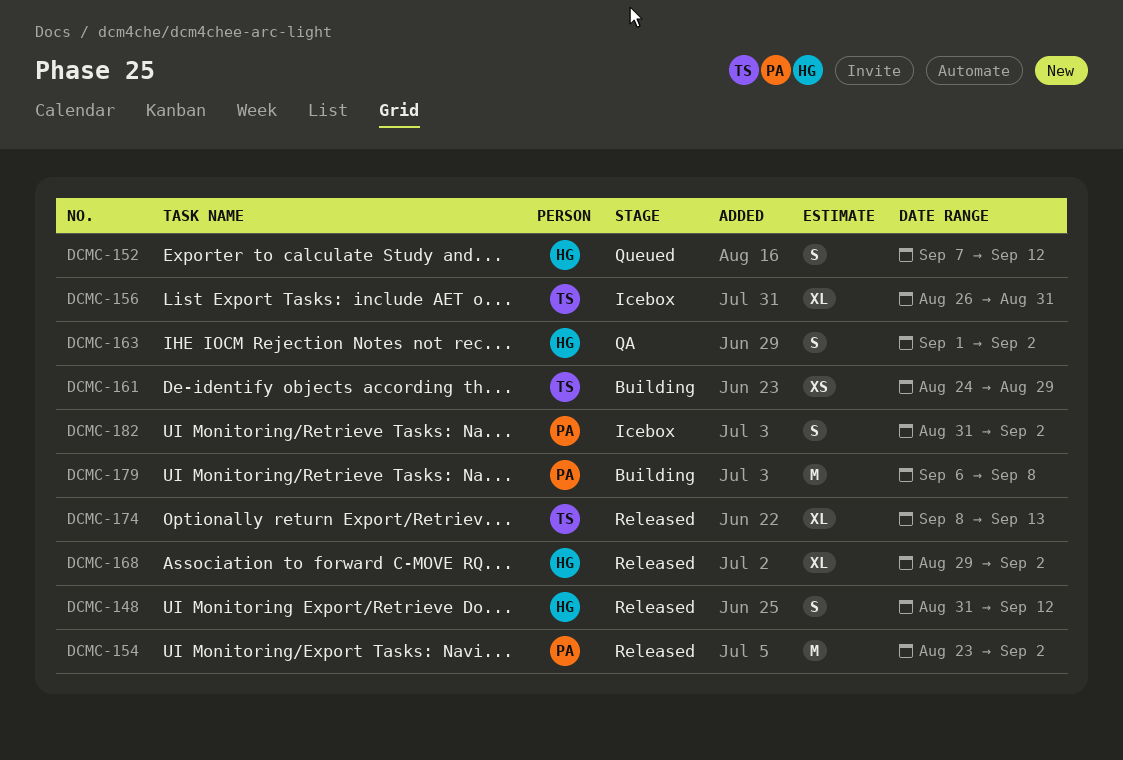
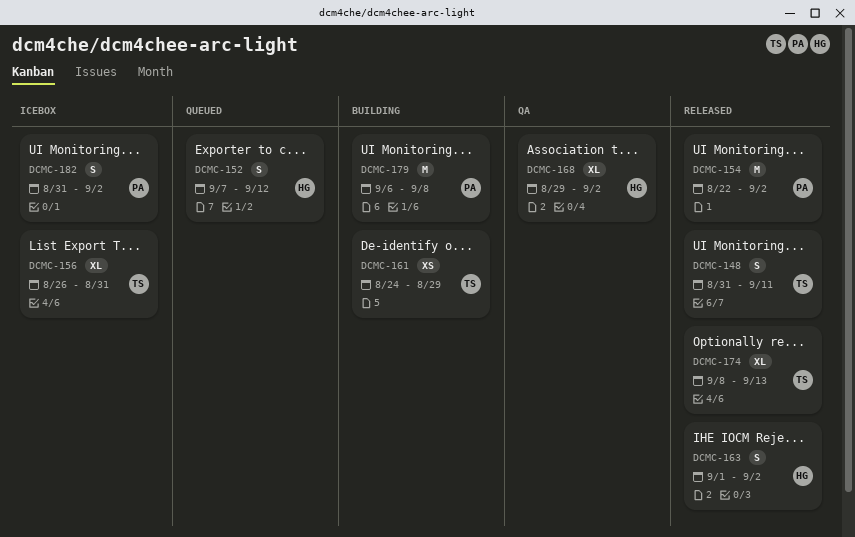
DCMC-148, owner: HG -> TS
DCMC-148, due: Sep 12 -> Sep 11
DCMC-154, start: Aug 23 -> Aug 22
DCMC-163, status: QA -> Released
DCMC-168, status: Released -> QA

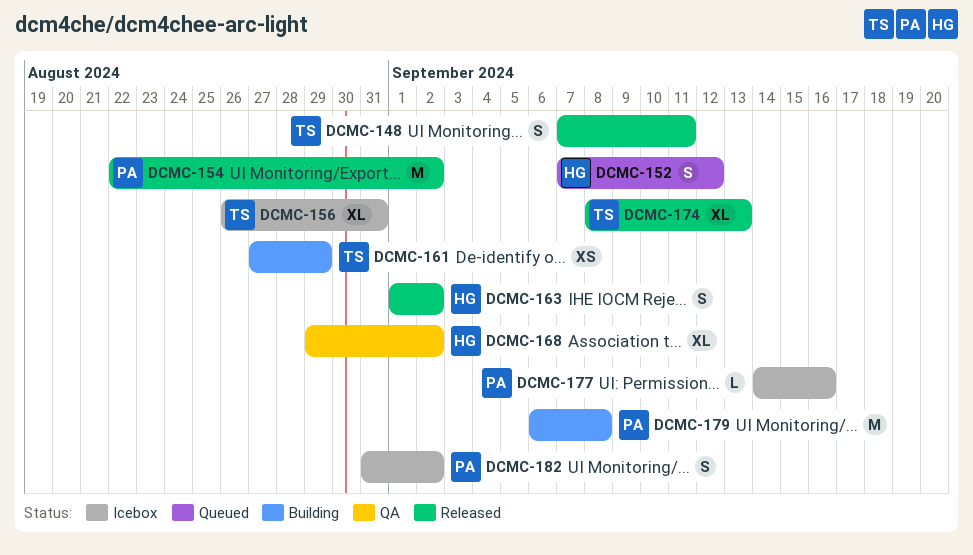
DCMC-148, start: Aug 31 -> Sep 7
DCMC-161, start: Aug 24 -> Aug 27
DCMC-177: none -> present

